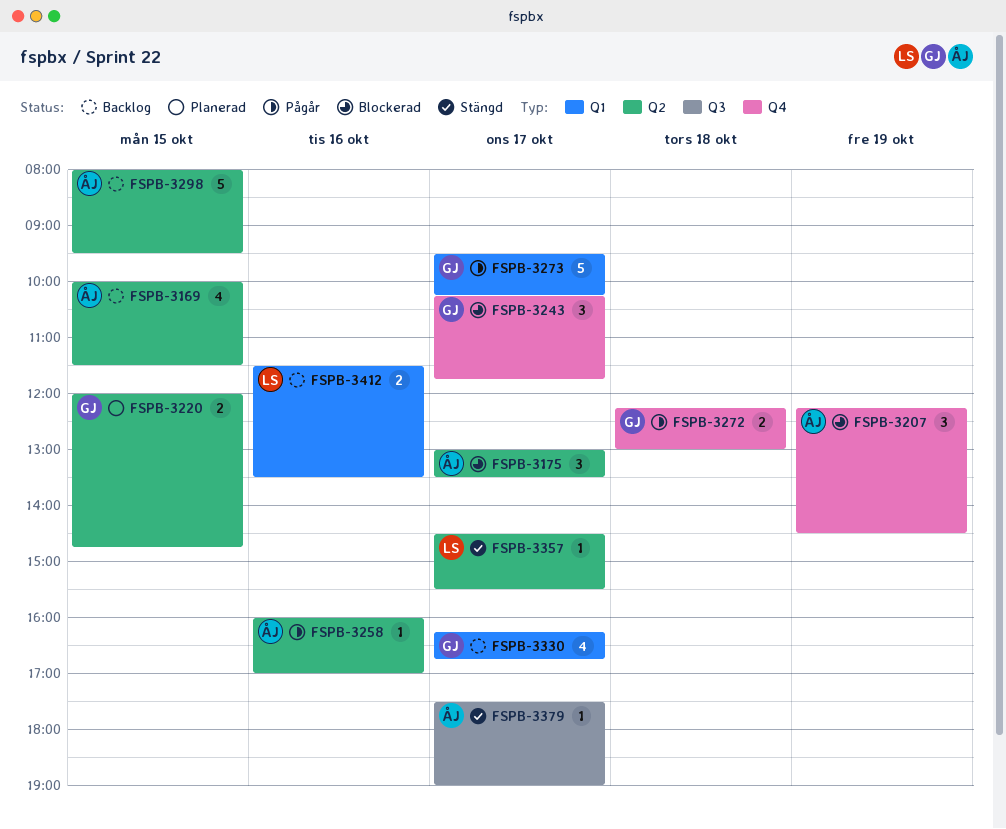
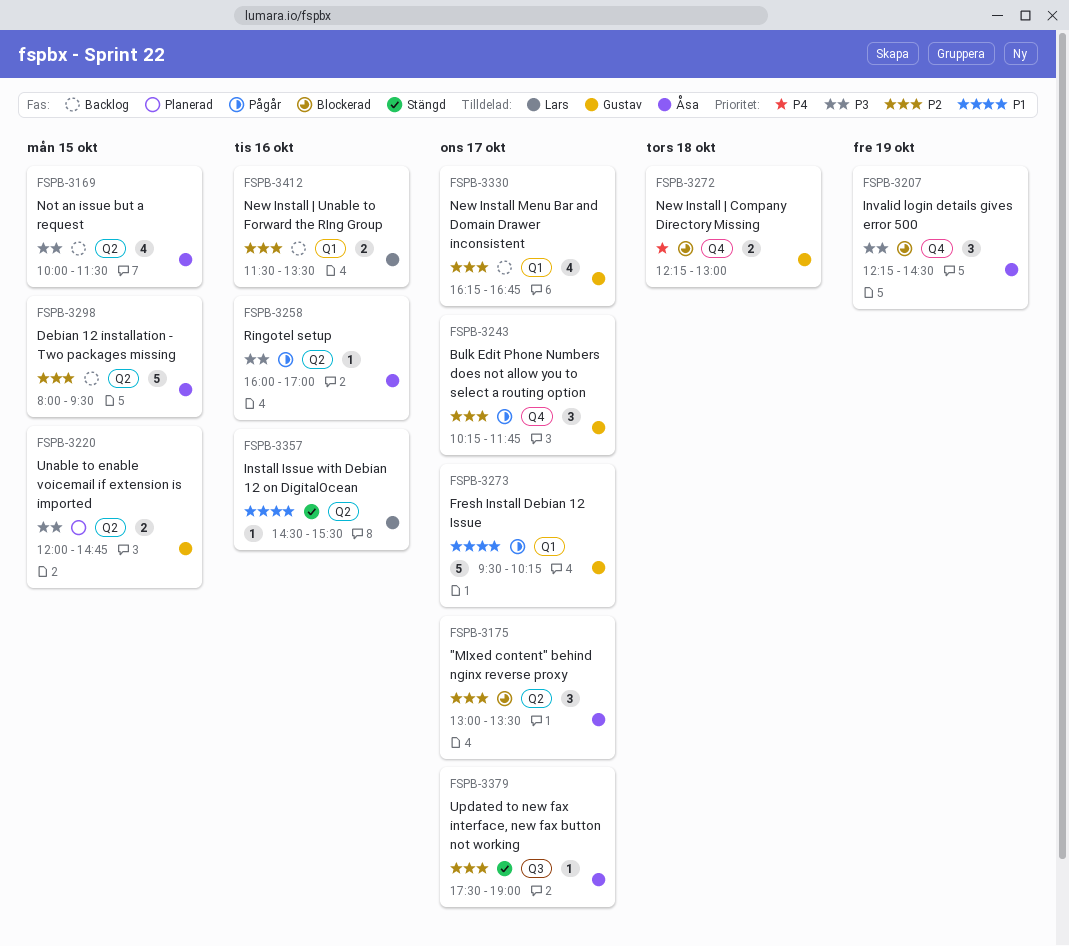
FSPB-3243, status: Blockerad -> Pågår
FSPB-3272, status: Pågår -> Blockerad
FSPB-3357, day: Oct 17 -> Oct 16

